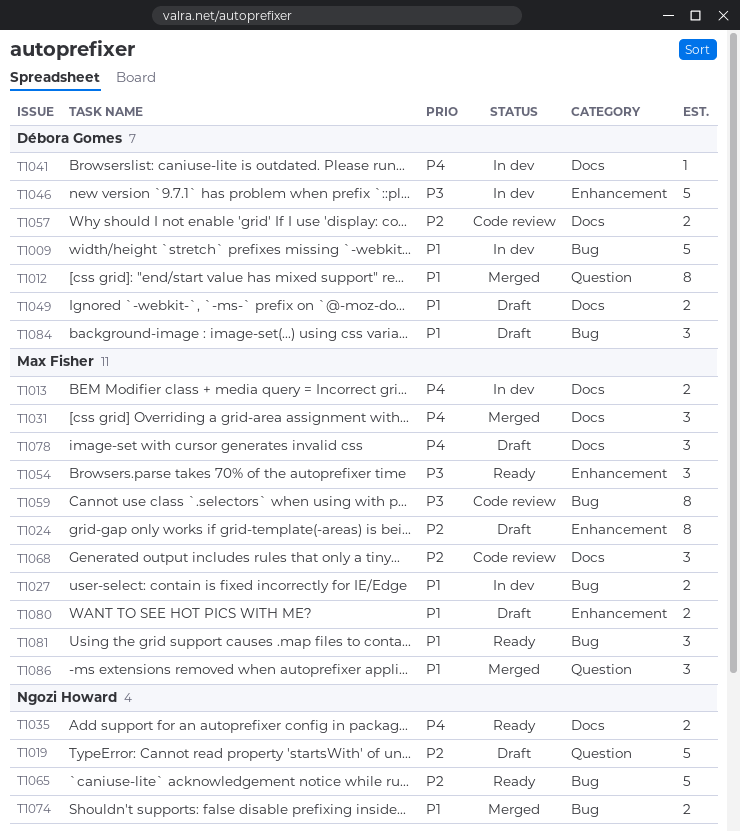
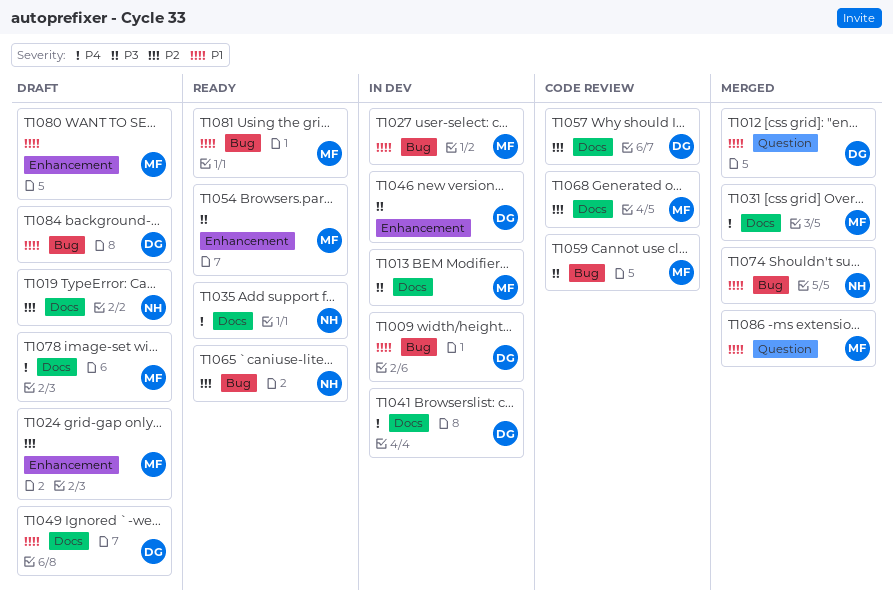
T1013, priority: P4 -> P3
T1019, label: Question -> Docs

